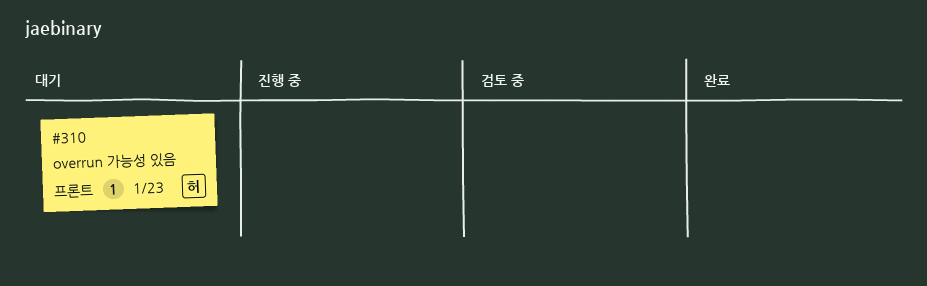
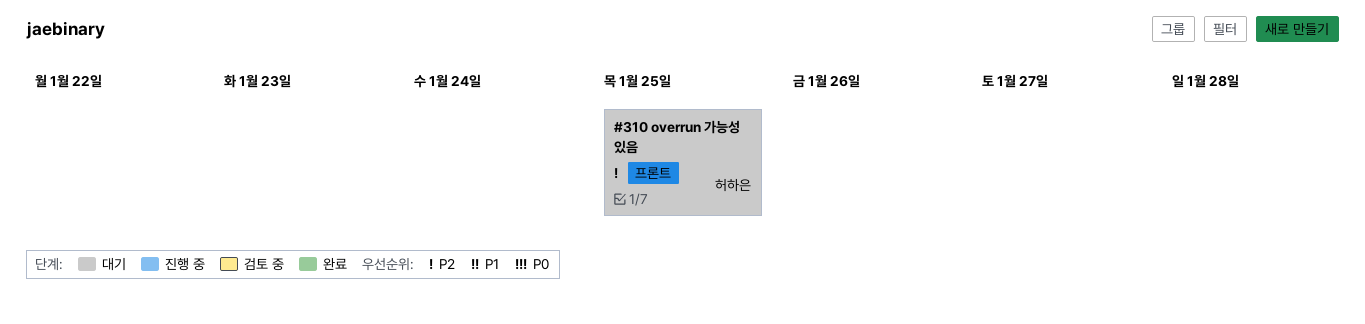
#310, due: Jan 23 -> Jan 25

